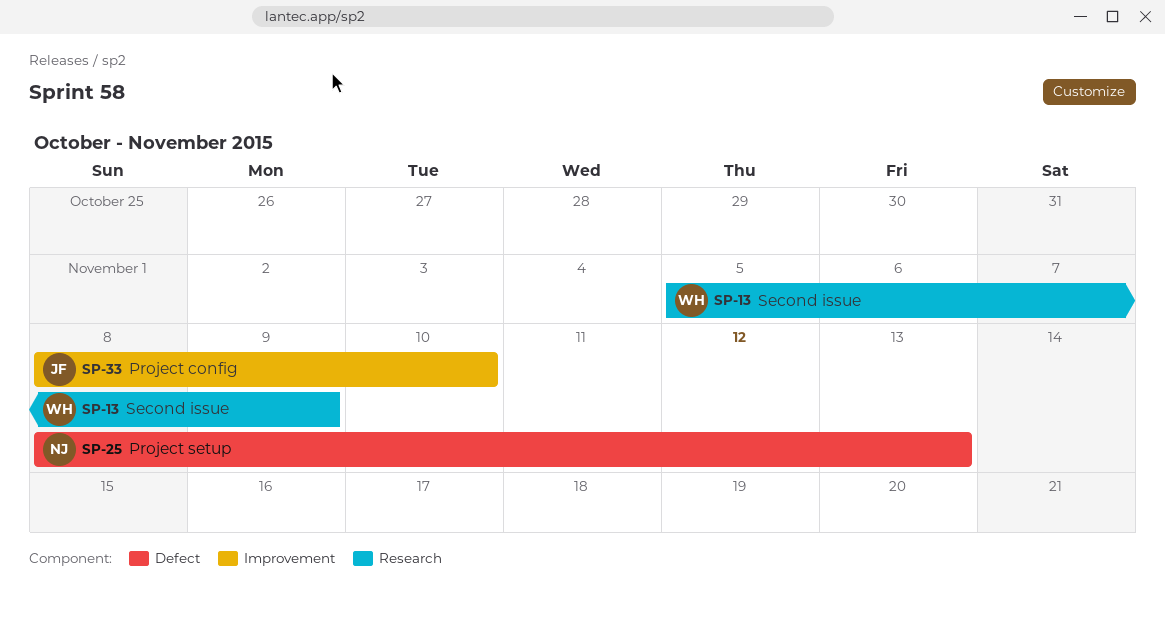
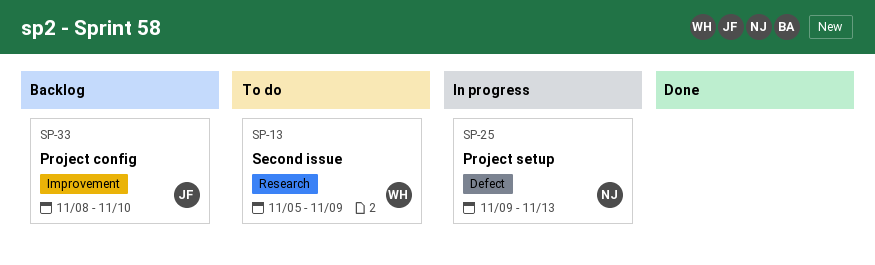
SP-25, start: Nov 8 -> Nov 9

